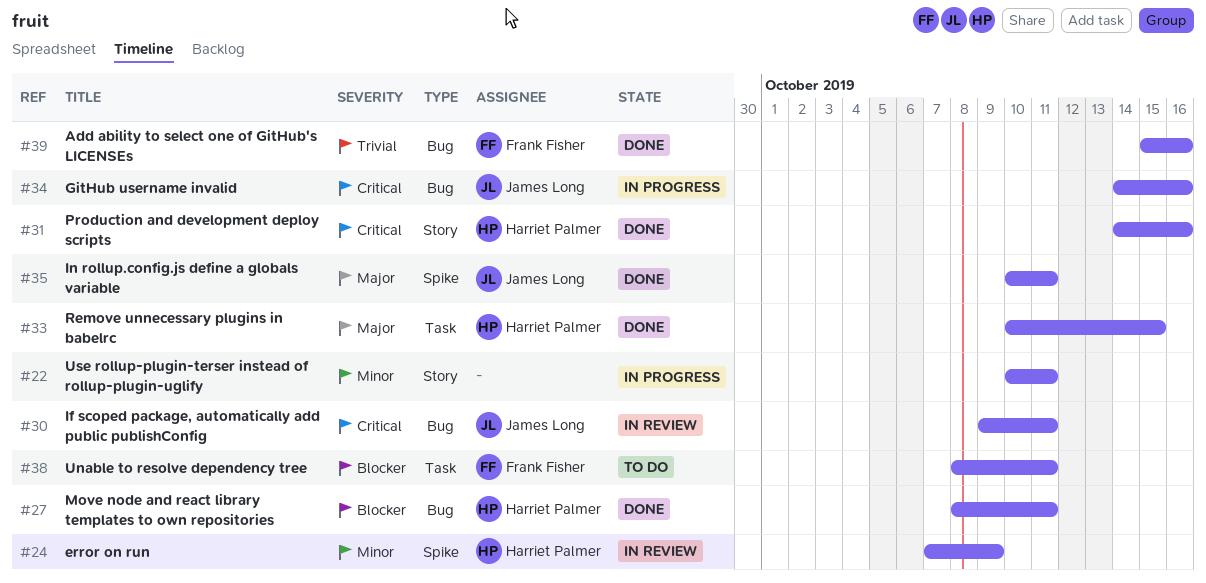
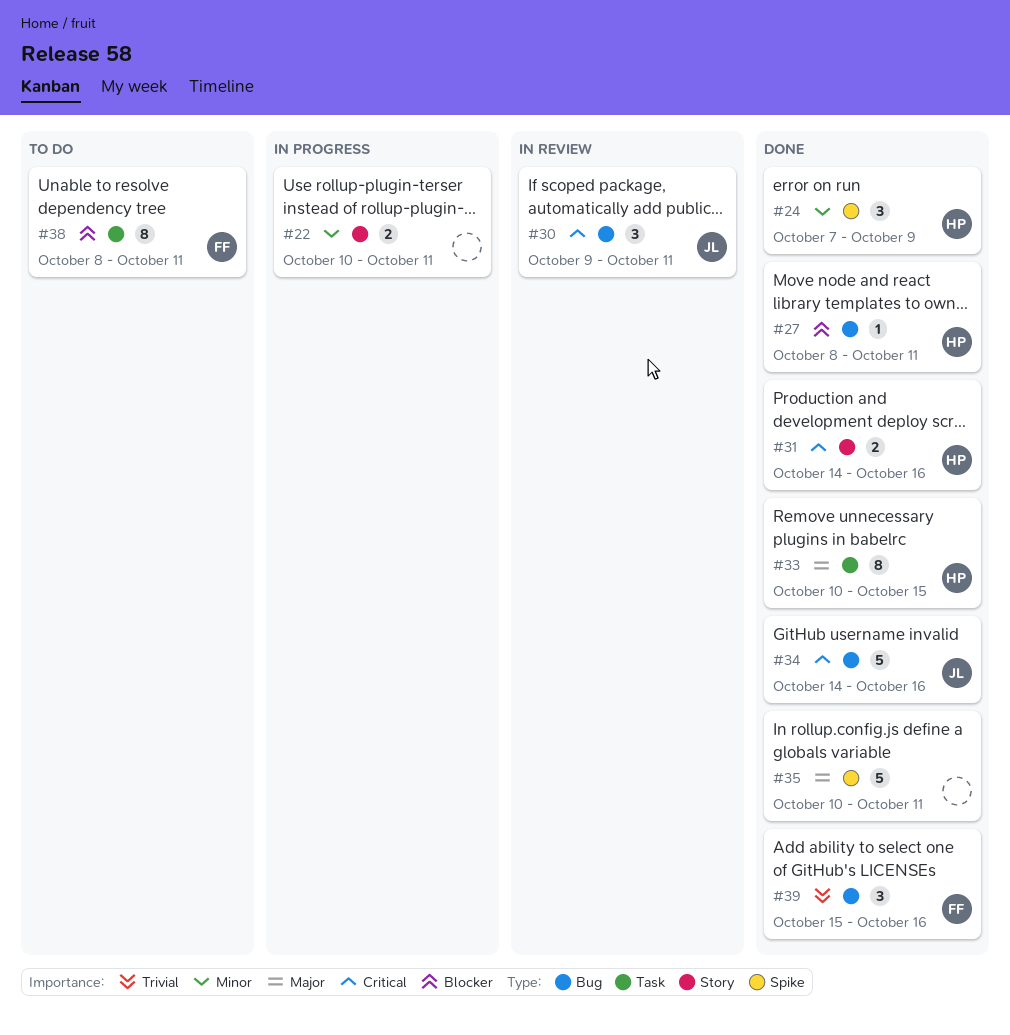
#24, status: In review -> Done
#34, status: In progress -> Done
#35, owner: James Long -> none

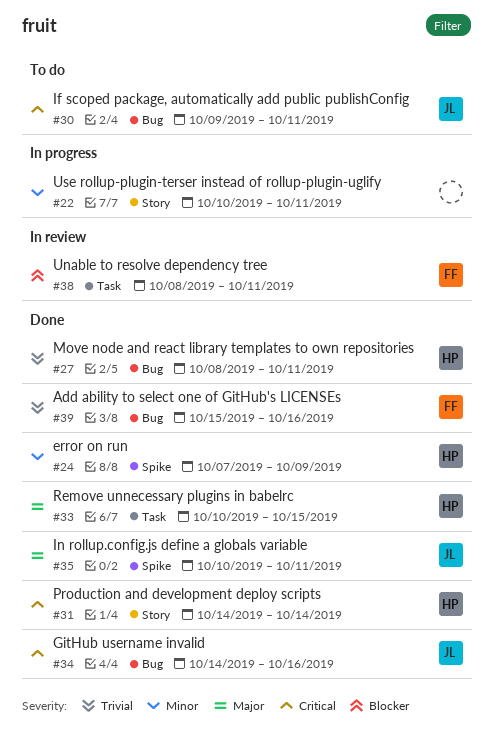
#27, priority: Blocker -> Trivial
#30, status: In review -> To do
#31, due: Oct 16 -> Oct 14
#35, owner: none -> JL
#38, status: To do -> In review

